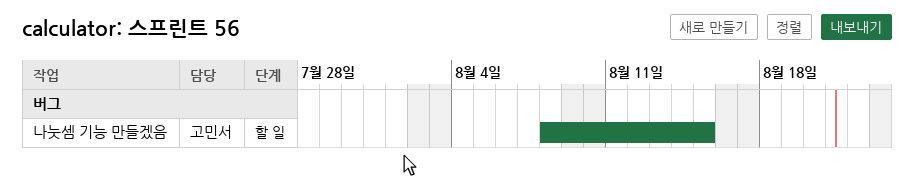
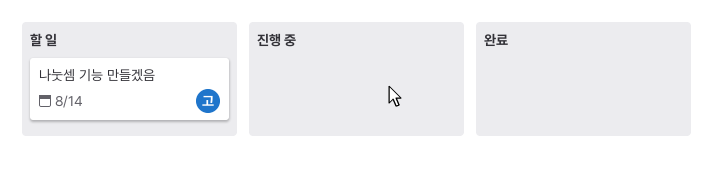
나눗셈 기능 만들겠음, due: Aug 15 -> Aug 14

